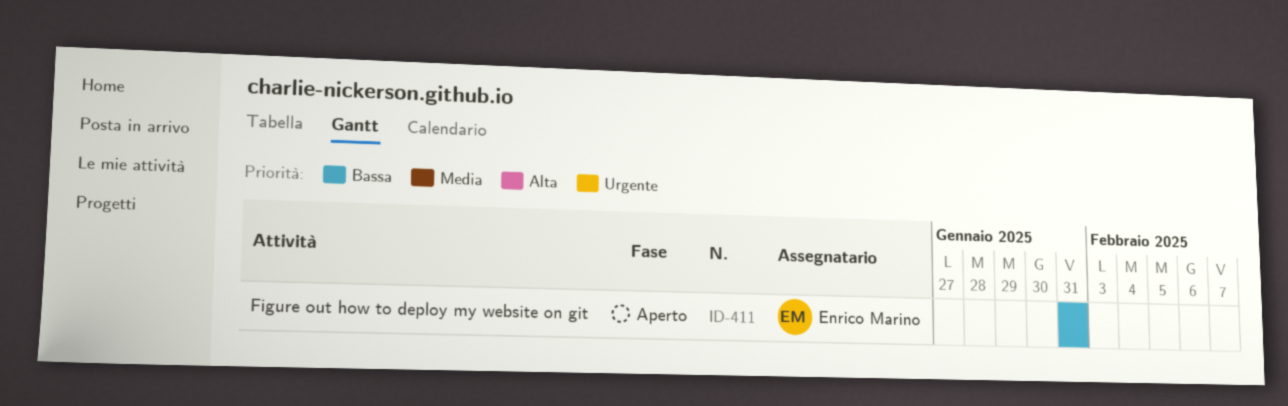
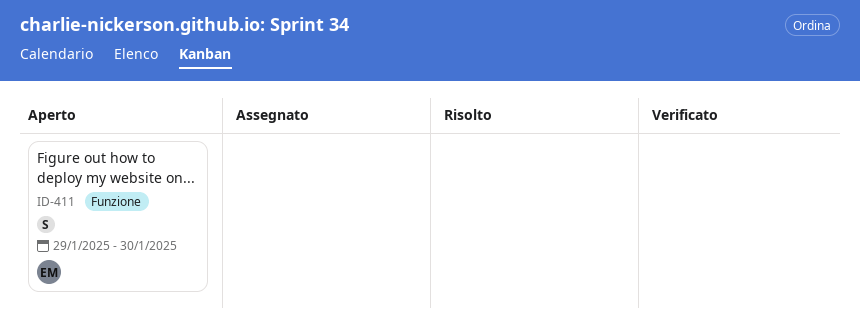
ID-411, start: Jan 31 -> Jan 29
ID-411, due: Jan 31 -> Jan 30

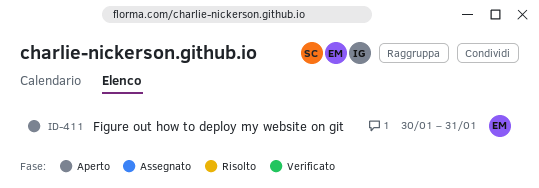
ID-411, start: Jan 29 -> Jan 30
ID-411, due: Jan 30 -> Jan 31

